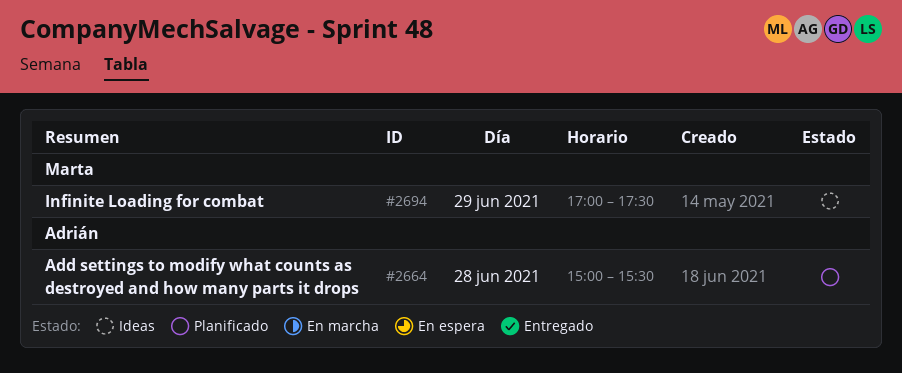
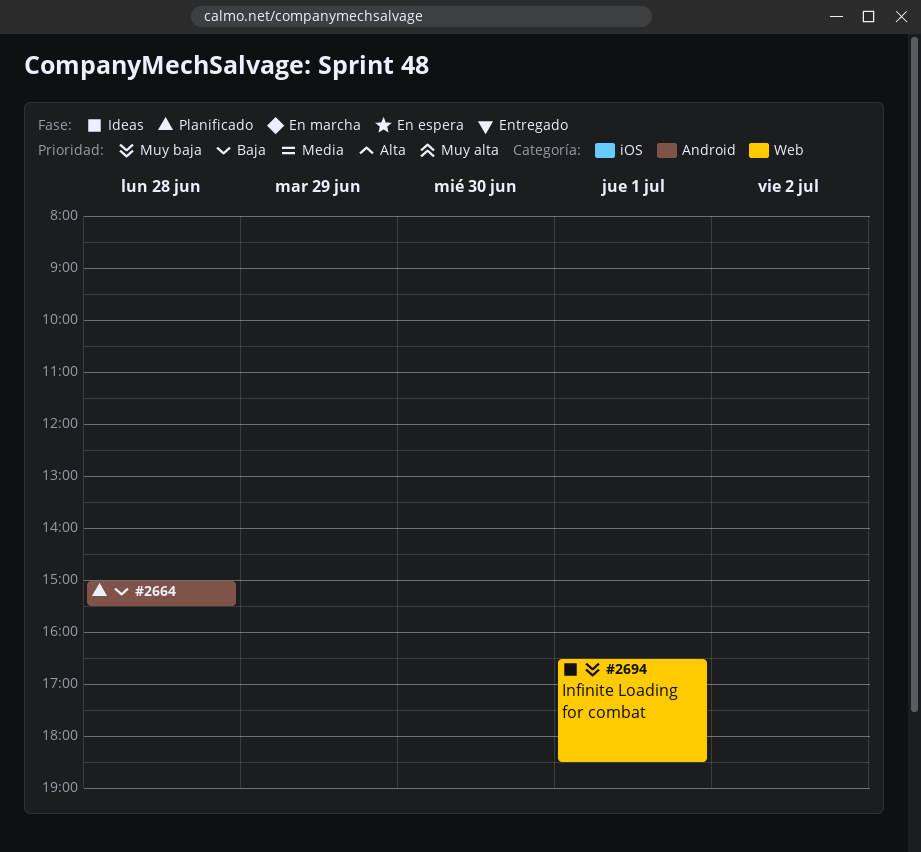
#2694, day: Jun 29 -> Jul 1
#2694, begins: 17:00 -> 16:30
#2694, ends: 17:30 -> 18:30

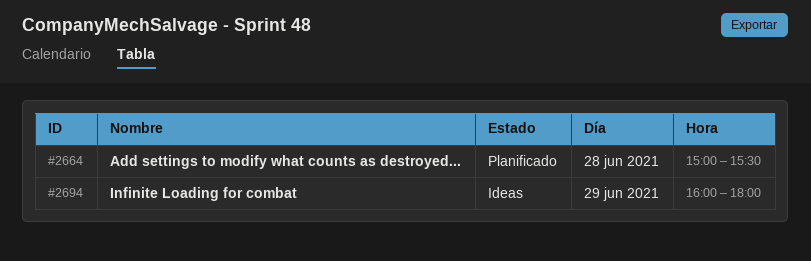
#2694, day: Jul 1 -> Jun 29
#2694, begins: 16:30 -> 16:00
#2694, ends: 18:30 -> 18:00

